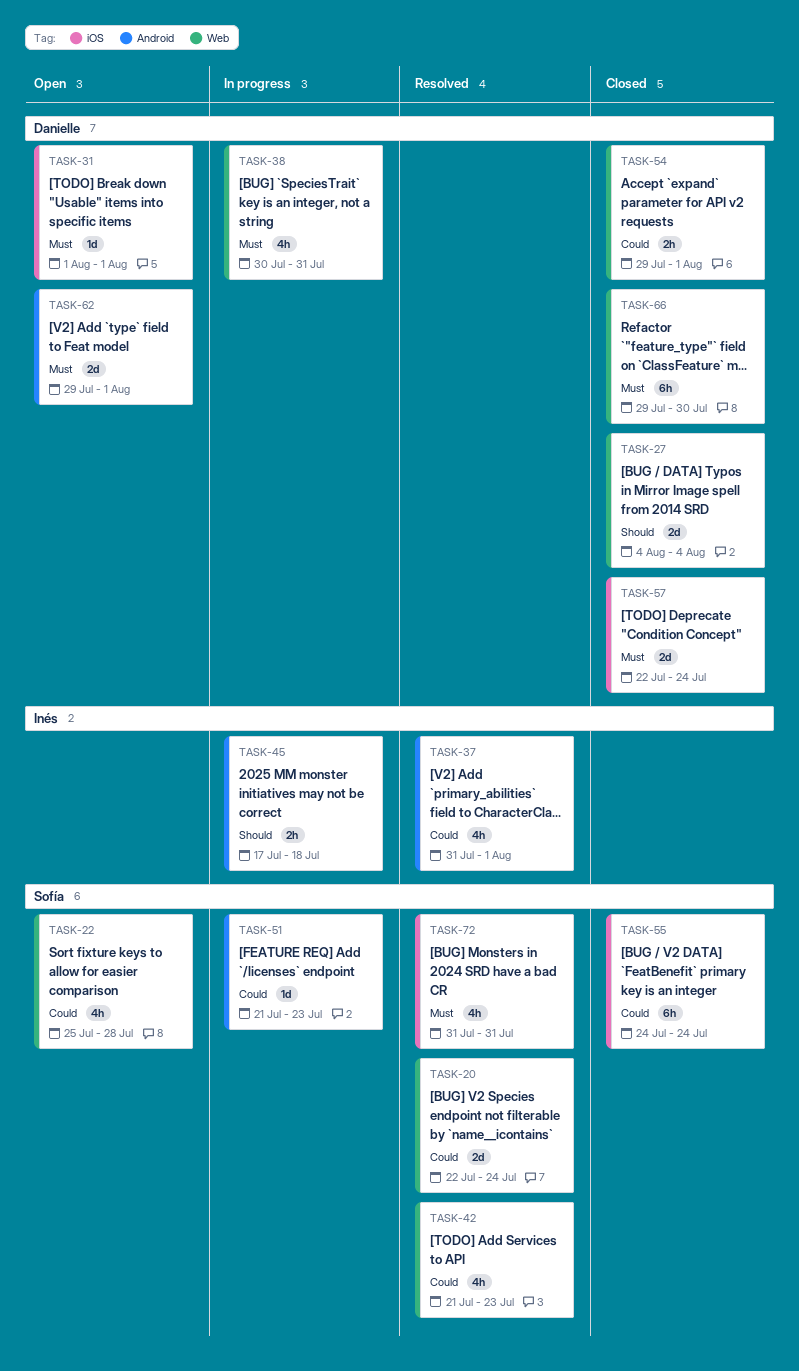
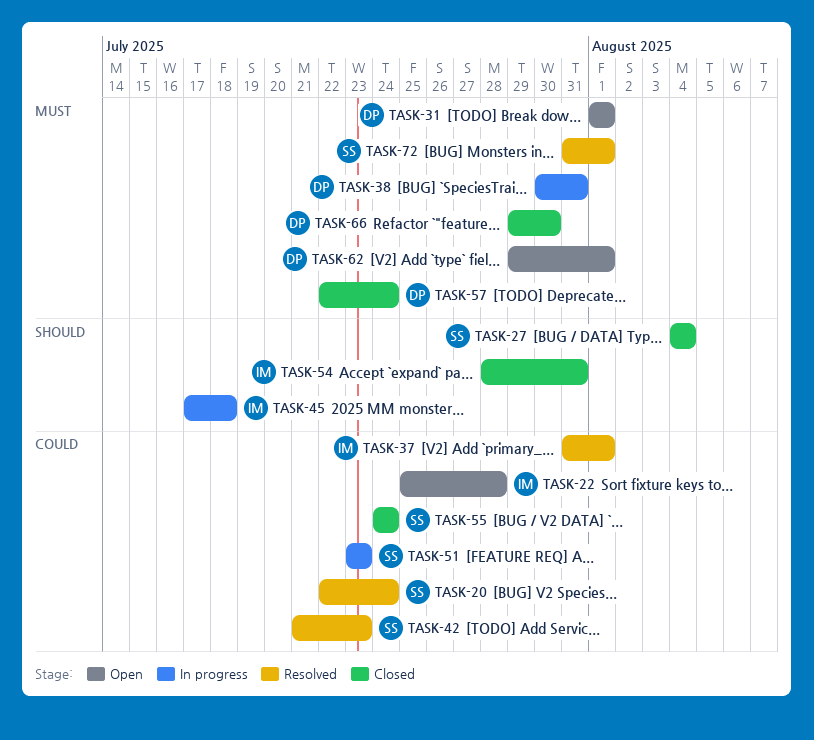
TASK-22, owner: Sofía -> Inés
TASK-27, owner: Danielle -> Sofía
TASK-51, start: Jul 21 -> Jul 23
TASK-54, owner: Danielle -> Inés
TASK-54, priority: Could -> Should
TASK-54, start: Jul 29 -> Jul 28
TASK-54, due: Aug 1 -> Jul 31
TASK-72, due: Jul 31 -> Aug 1

